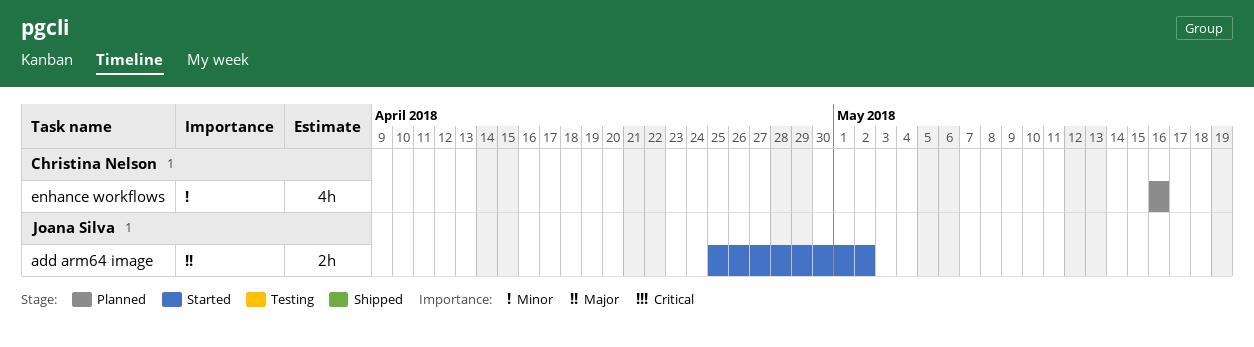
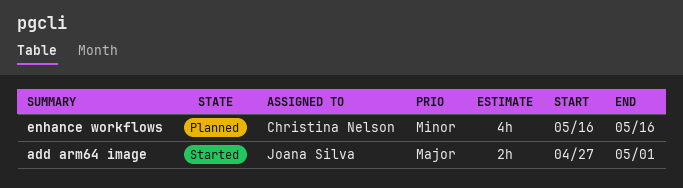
add arm64 image, start: Apr 25 -> Apr 27
add arm64 image, due: May 2 -> May 1

